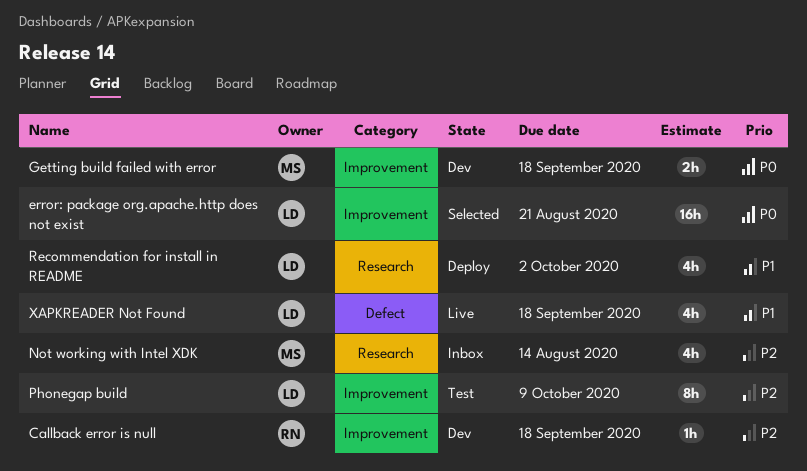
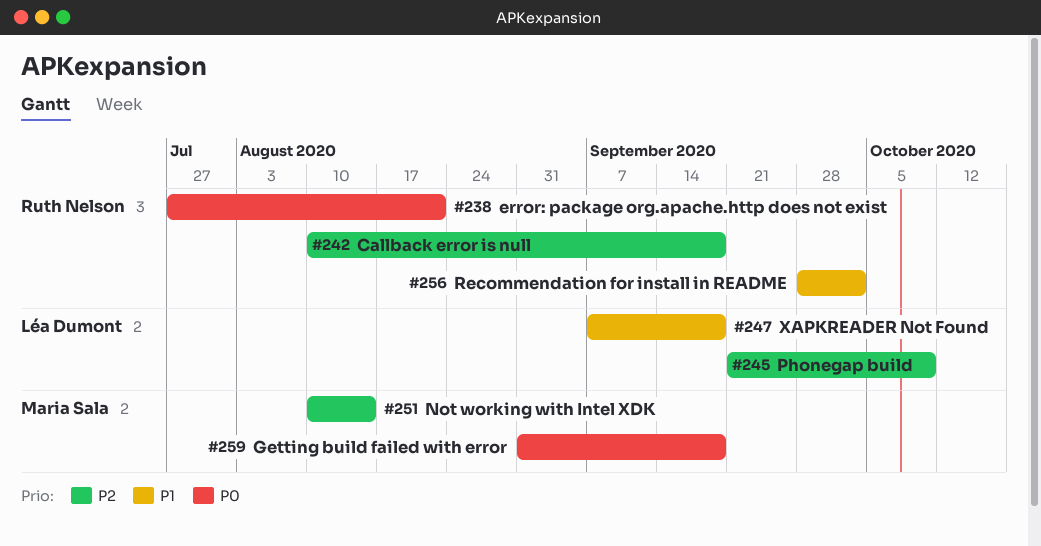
error: package org.apache.http does not exist, owner: Léa Dumont -> Ruth Nelson
Recommendation for install in README, owner: Léa Dumont -> Ruth Nelson

